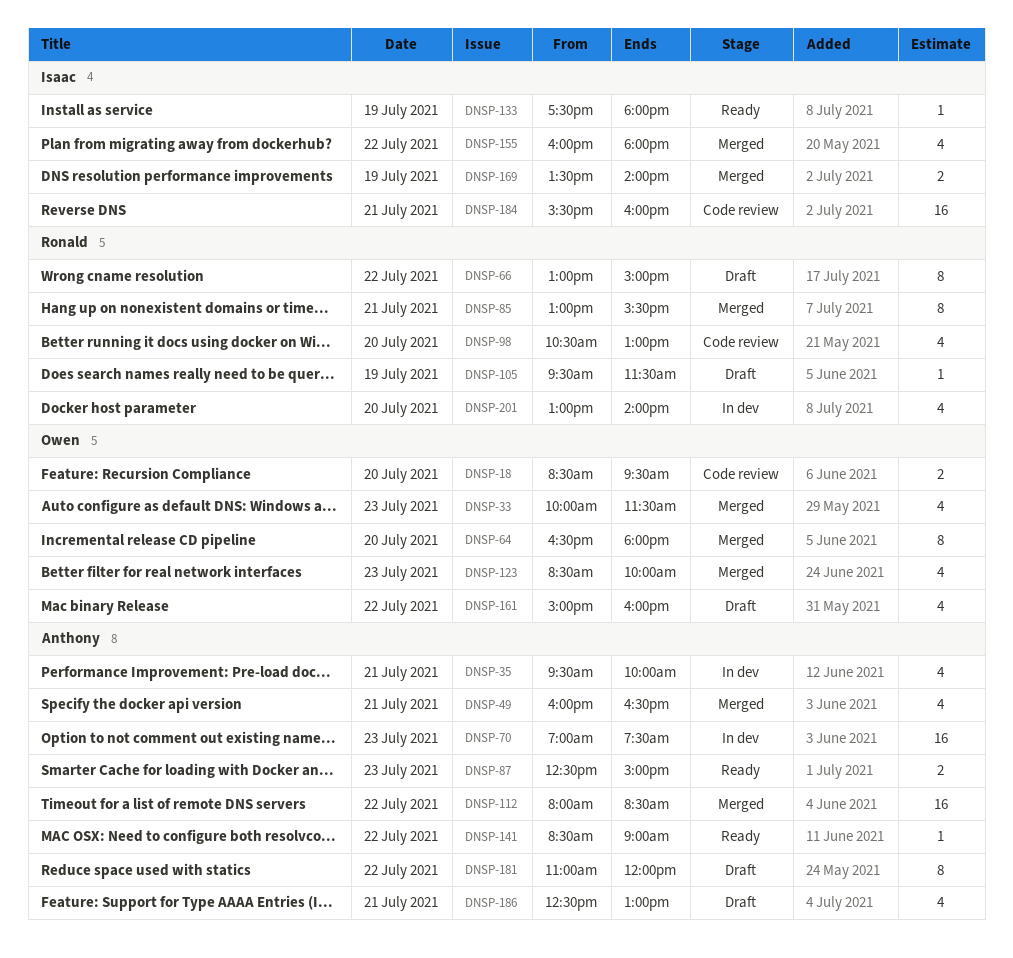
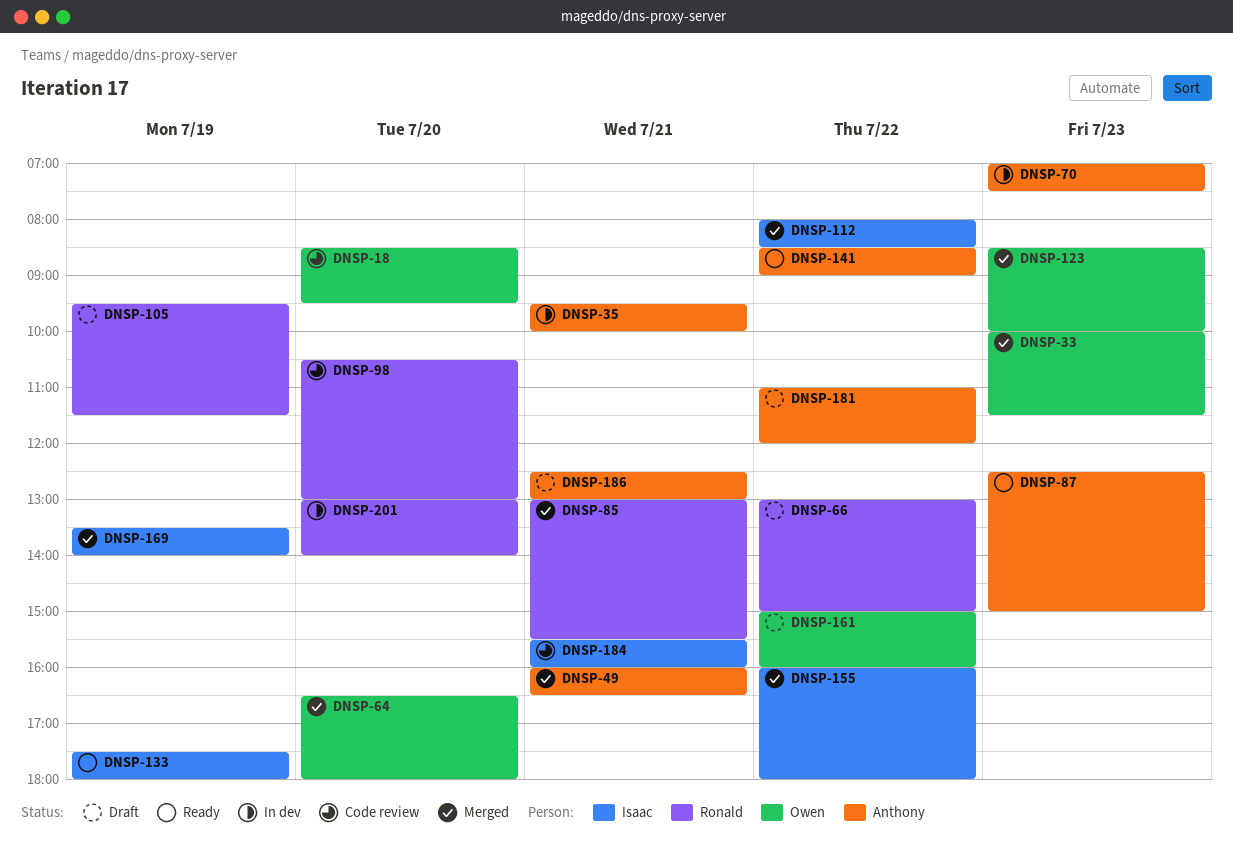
DNSP-112, owner: Anthony -> Isaac

